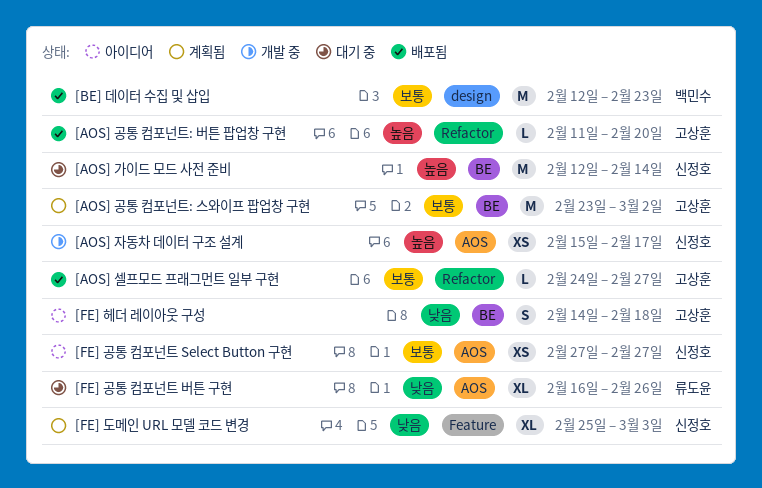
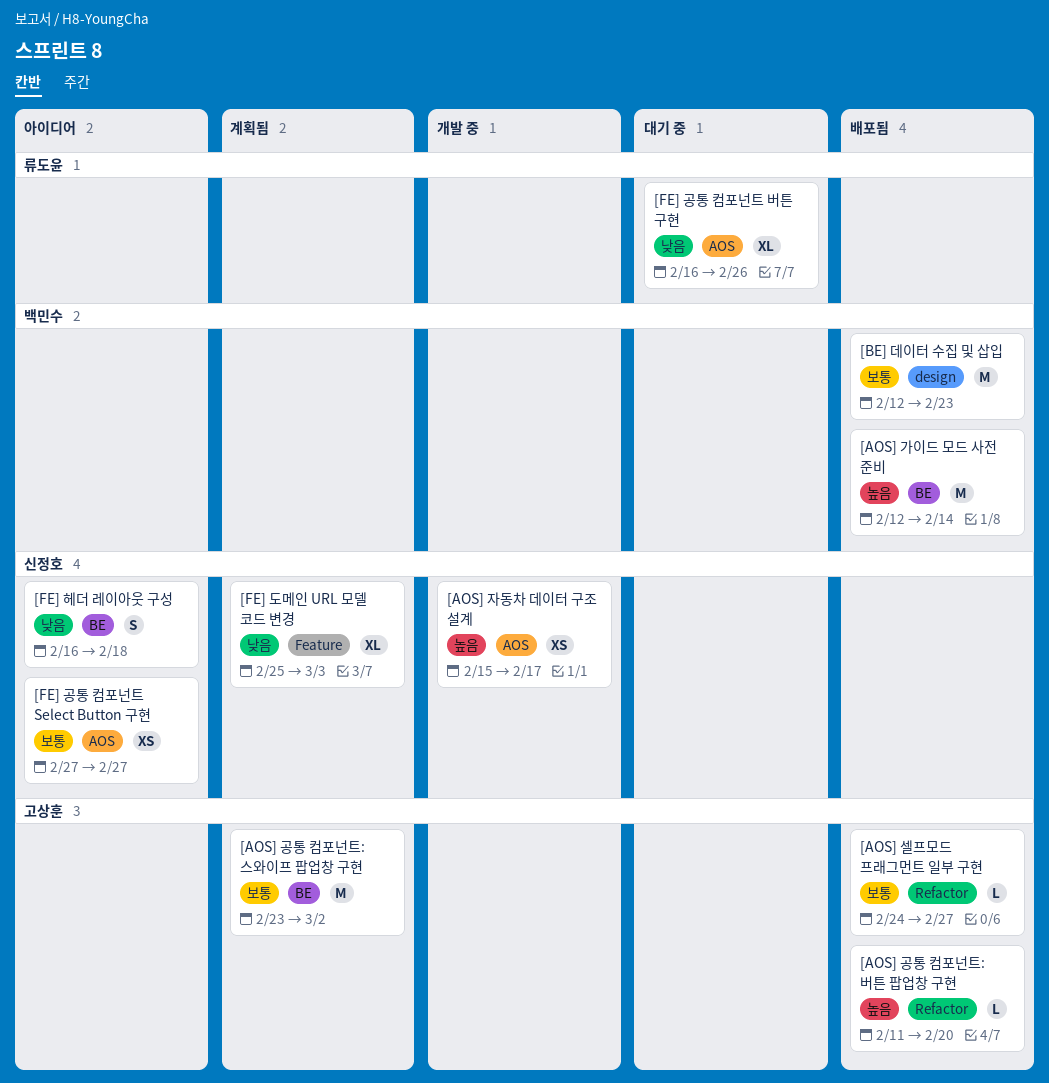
[AOS] 가이드 모드 사전 준비, status: 대기 중 -> 배포됨
[AOS] 가이드 모드 사전 준비, owner: 신정호 -> 백민수
[FE] 헤더 레이아웃 구성, owner: 고상훈 -> 신정호
[FE] 헤더 레이아웃 구성, start: Feb 14 -> Feb 16

